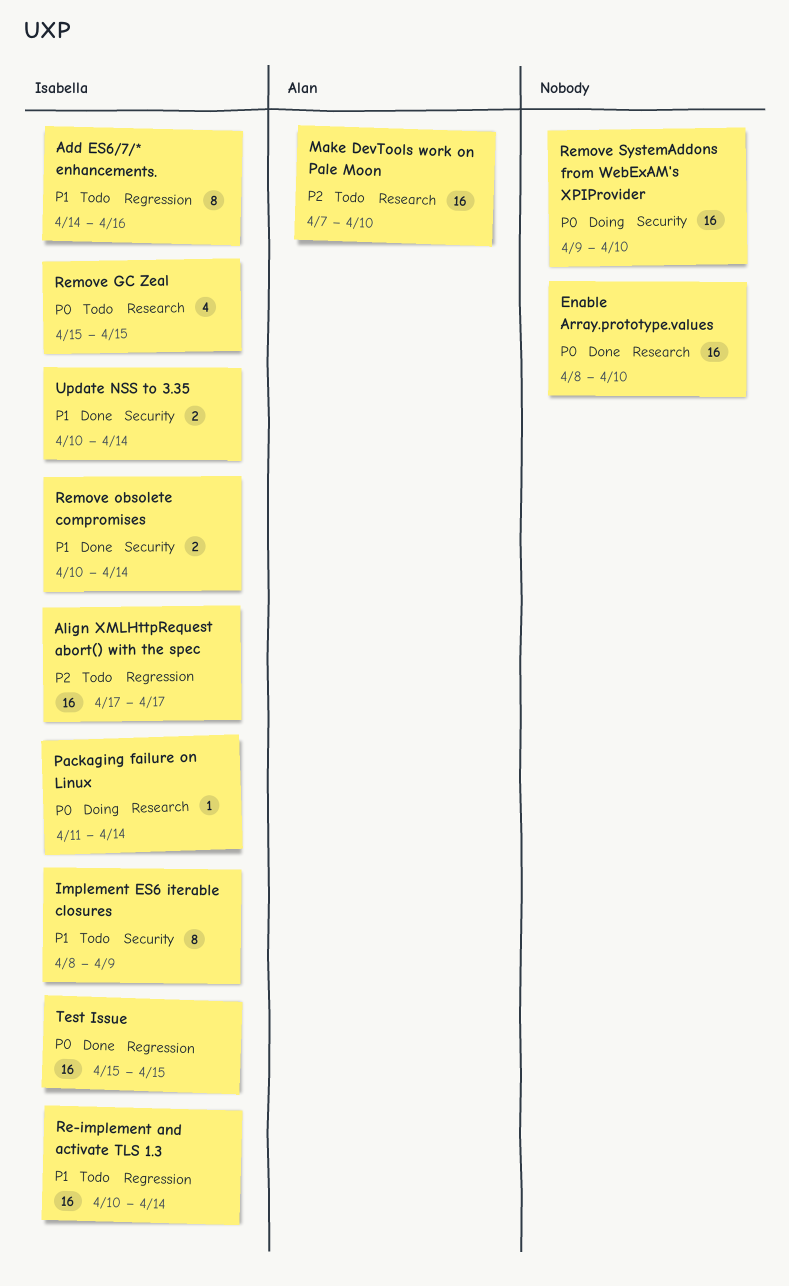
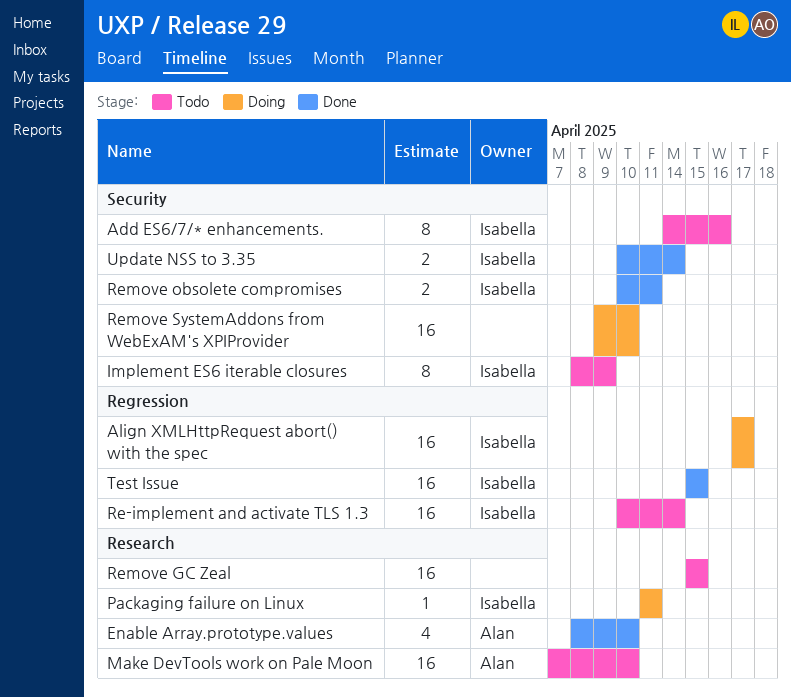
Add ES6/7/* enhancements., label: Regression -> Security
Align XMLHttpRequest abort() with the spec, status: Todo -> Doing
Enable Array.prototype.values, owner: none -> Alan
Enable Array.prototype.values, estimate: 16 -> 4
Packaging failure on Linux, due: Apr 14 -> Apr 11
Remove GC Zeal, owner: Isabella -> none
Remove GC Zeal, estimate: 4 -> 16
Remove obsolete compromises, due: Apr 14 -> Apr 11

